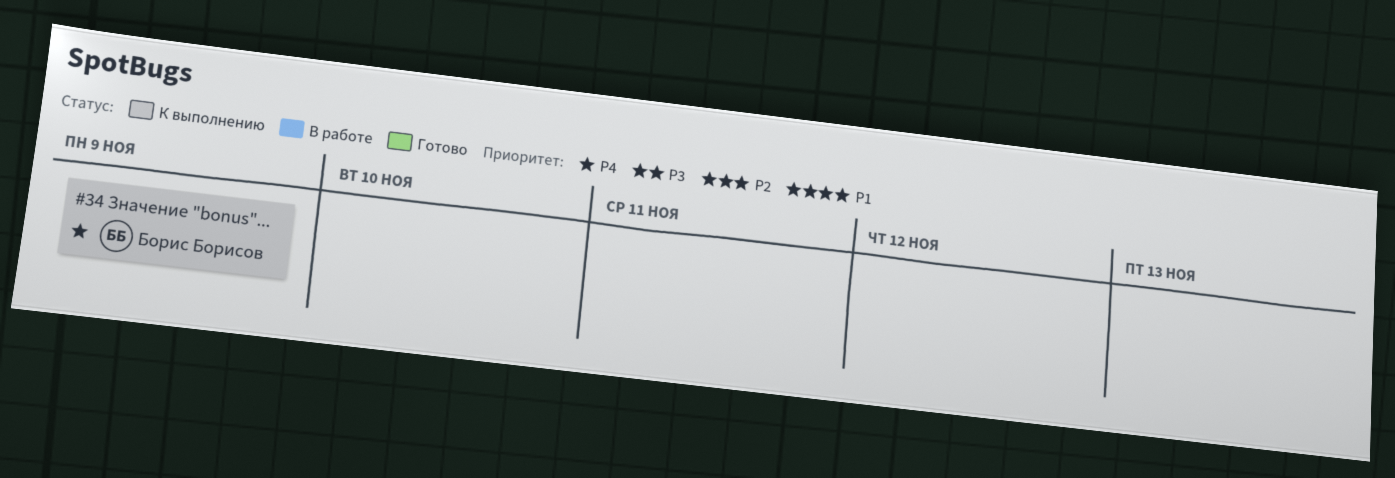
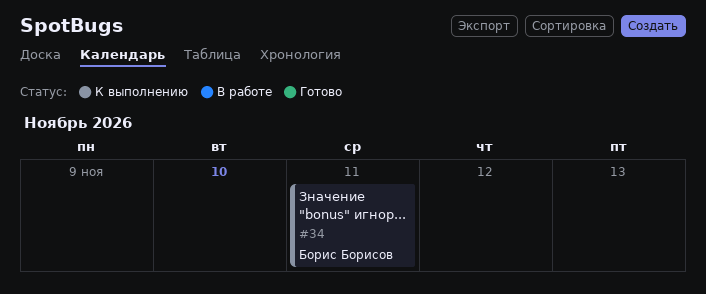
#34, due: Nov 9 -> Nov 11

